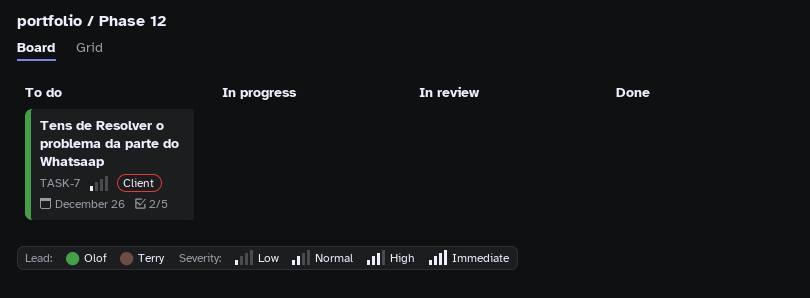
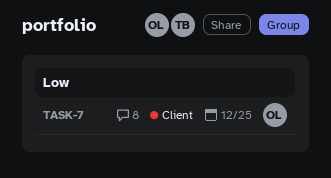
TASK-7, due: Dec 26 -> Dec 25

